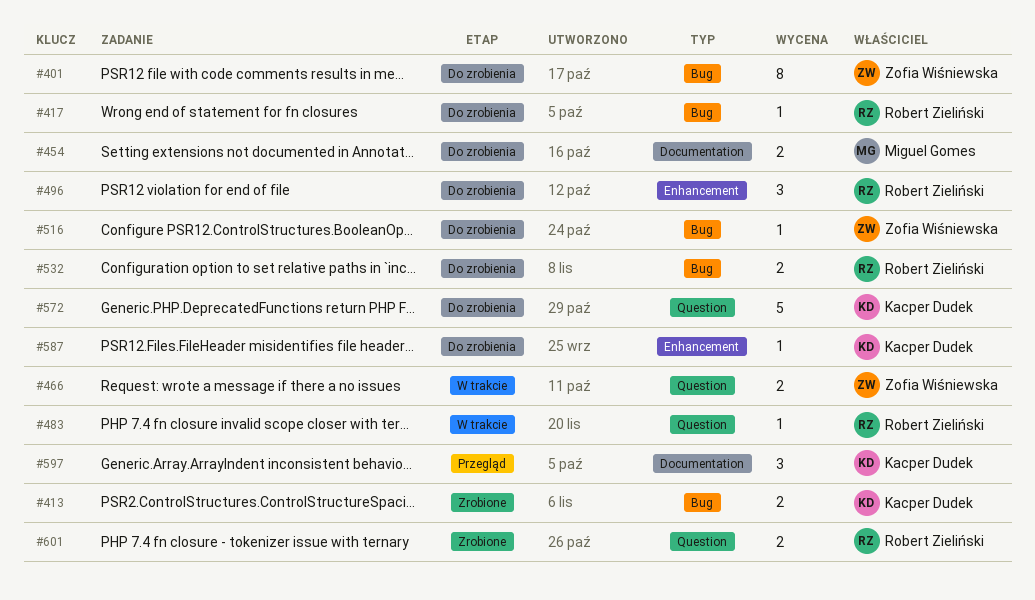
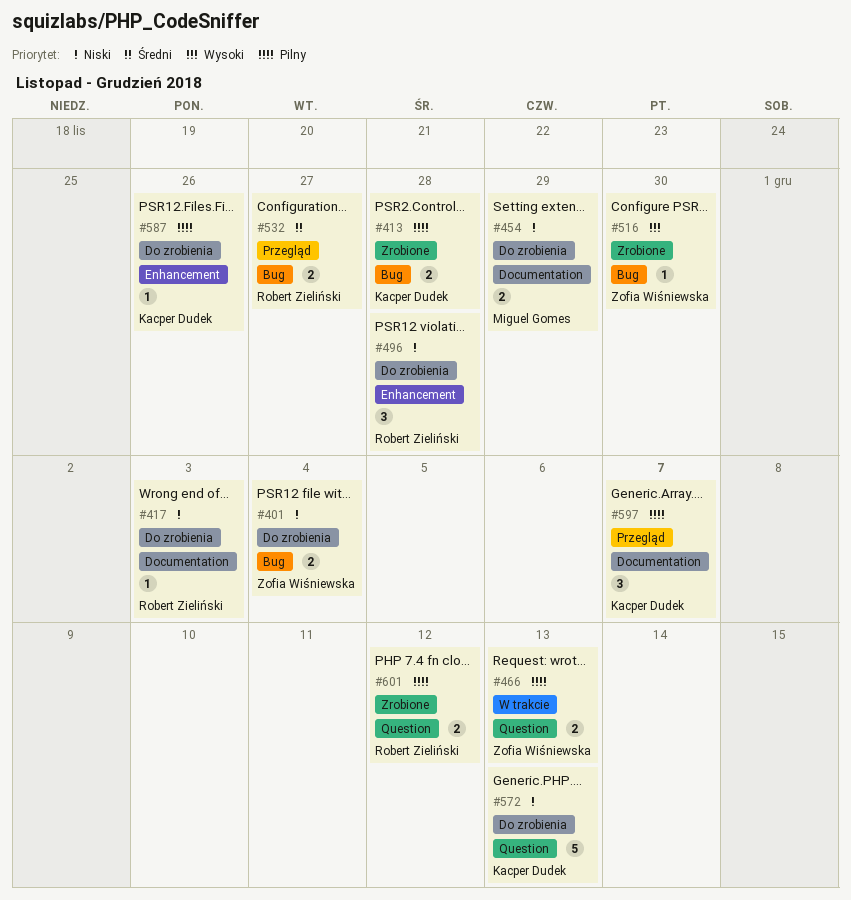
#401, estimate: 8 -> 2
#417, label: Bug -> Documentation
#483: present -> none
#516, status: Do zrobienia -> Zrobione
#532, status: Do zrobienia -> Przegląd

